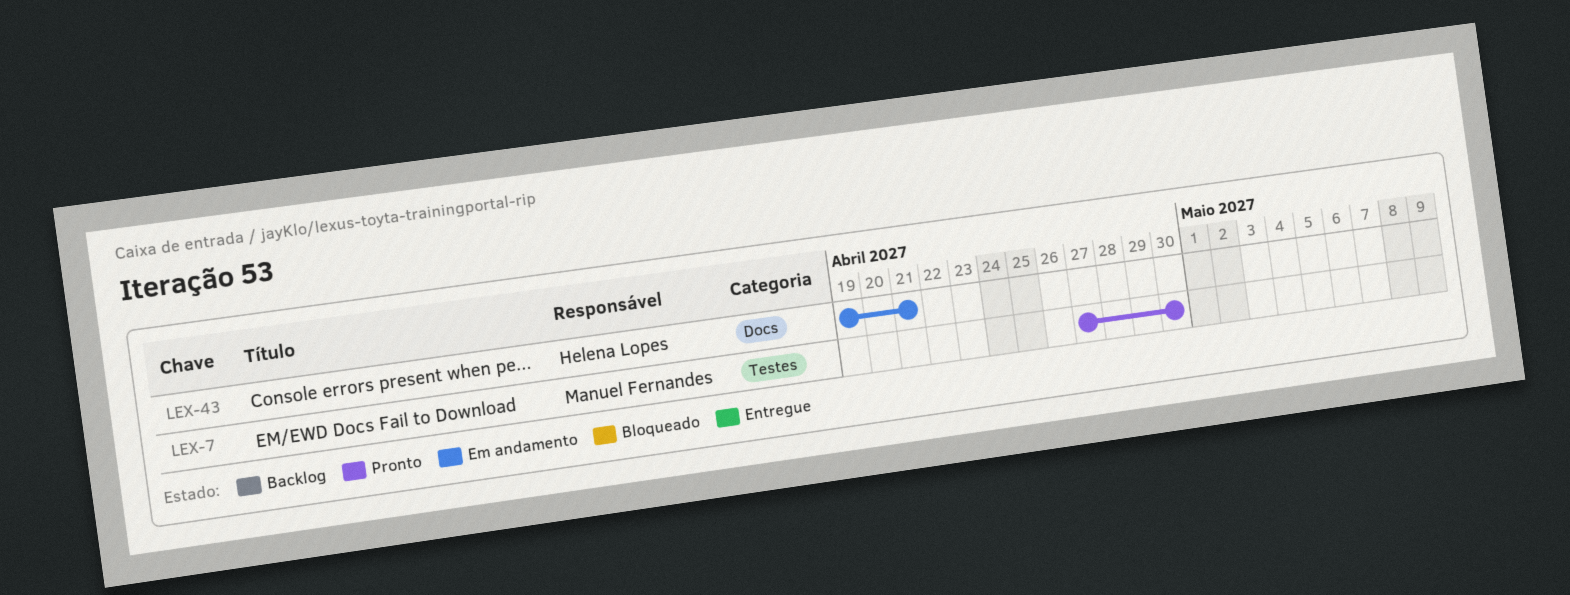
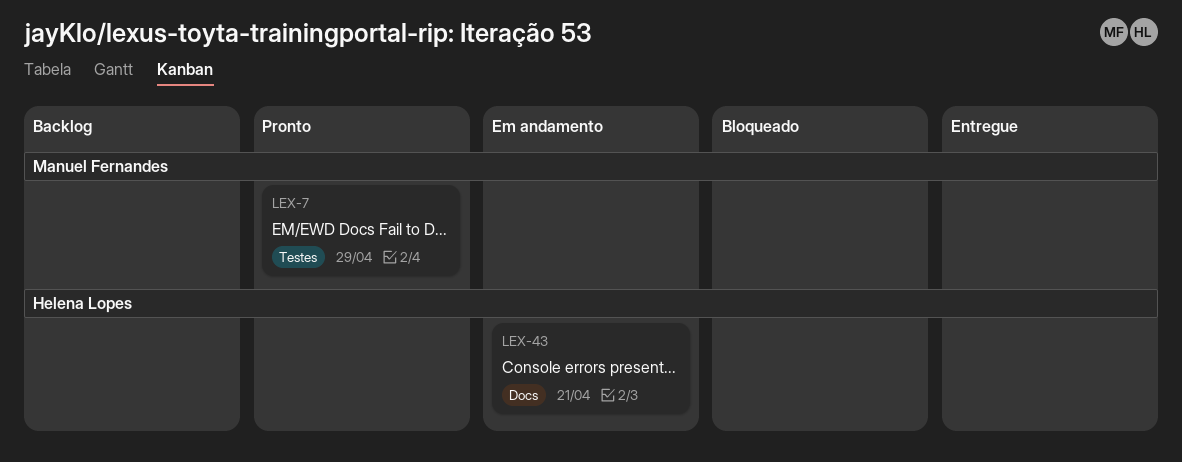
LEX-7, due: Apr 30 -> Apr 29

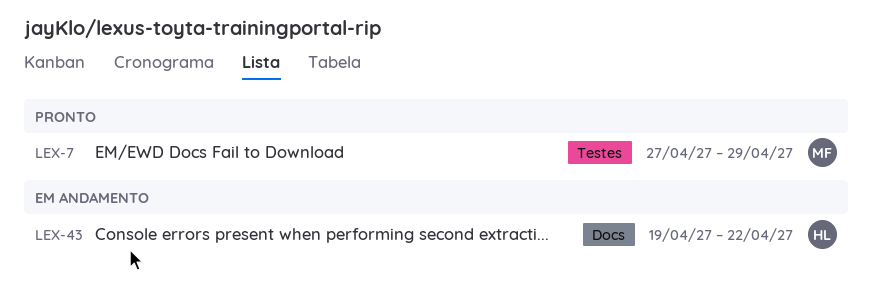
LEX-43, due: Apr 21 -> Apr 22

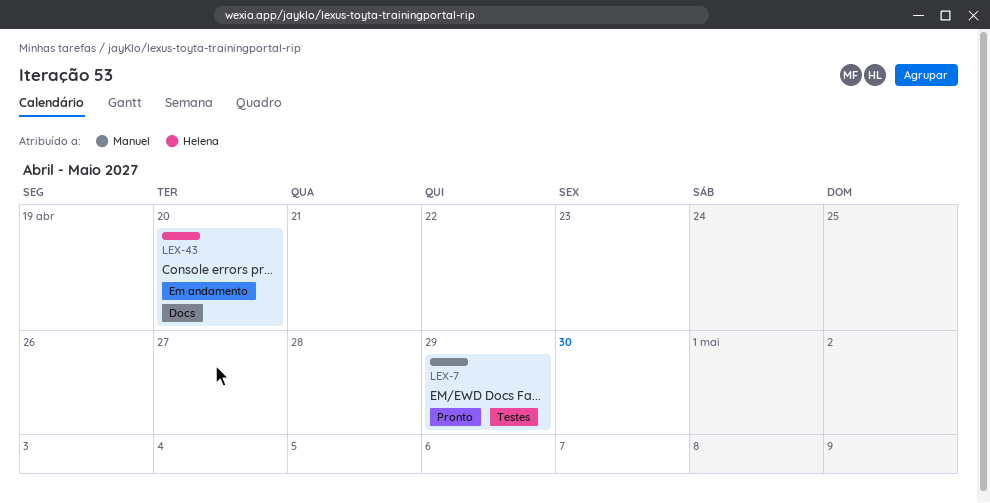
LEX-43, due: Apr 22 -> Apr 20

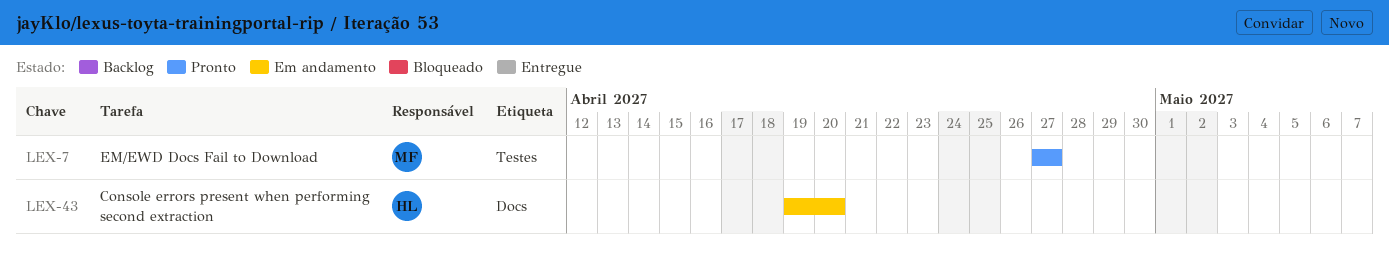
LEX-7, due: Apr 29 -> Apr 27

